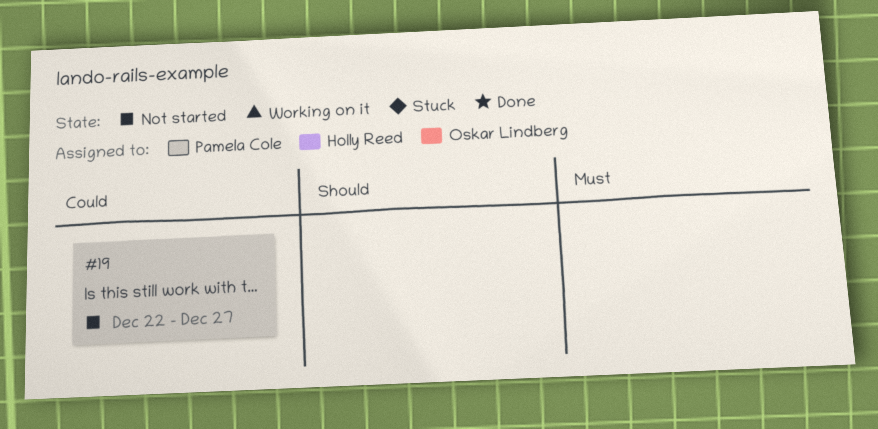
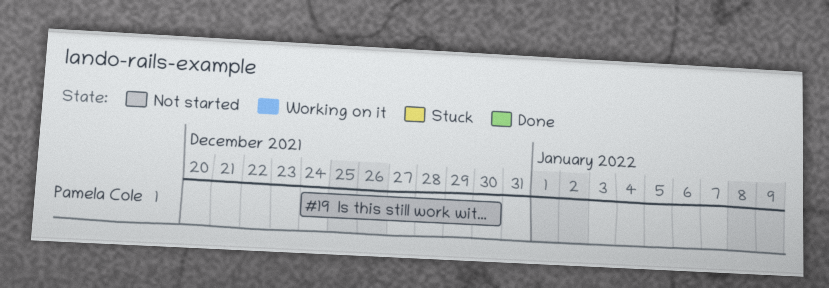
#19, start: Dec 22 -> Dec 24
#19, due: Dec 27 -> Dec 30

